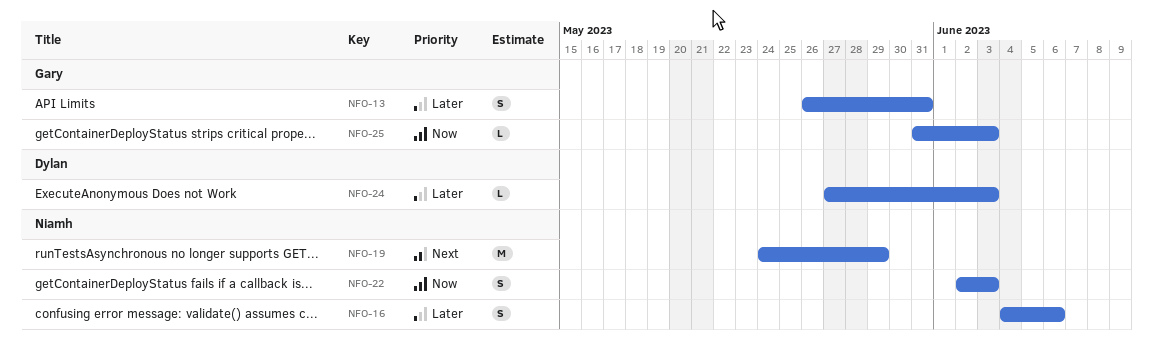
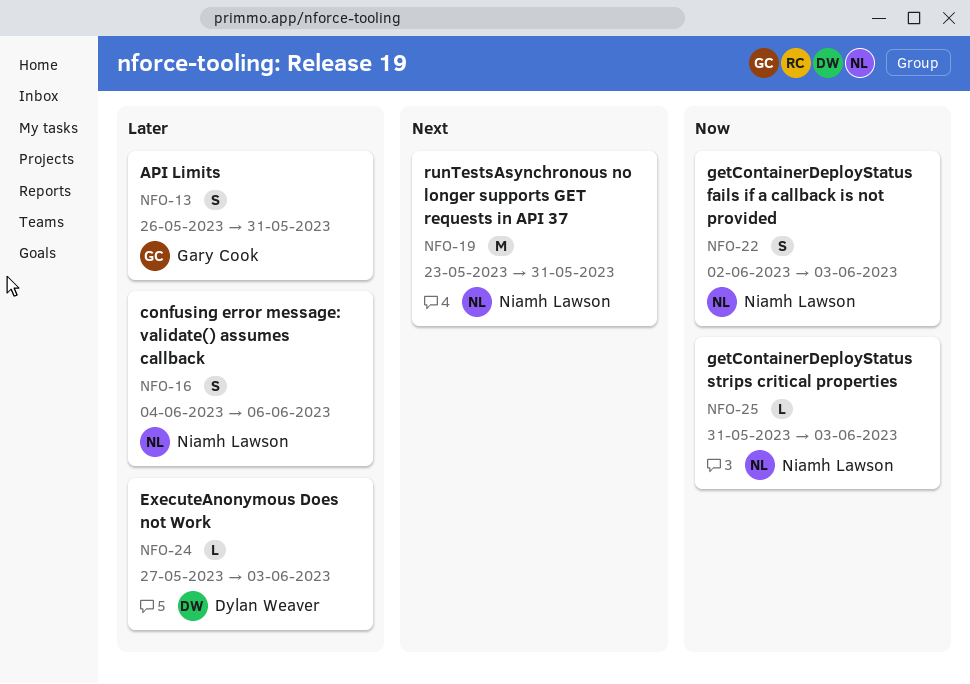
NFO-19, start: May 24 -> May 23
NFO-19, due: May 29 -> May 31
NFO-25, owner: Gary Cook -> Niamh Lawson

